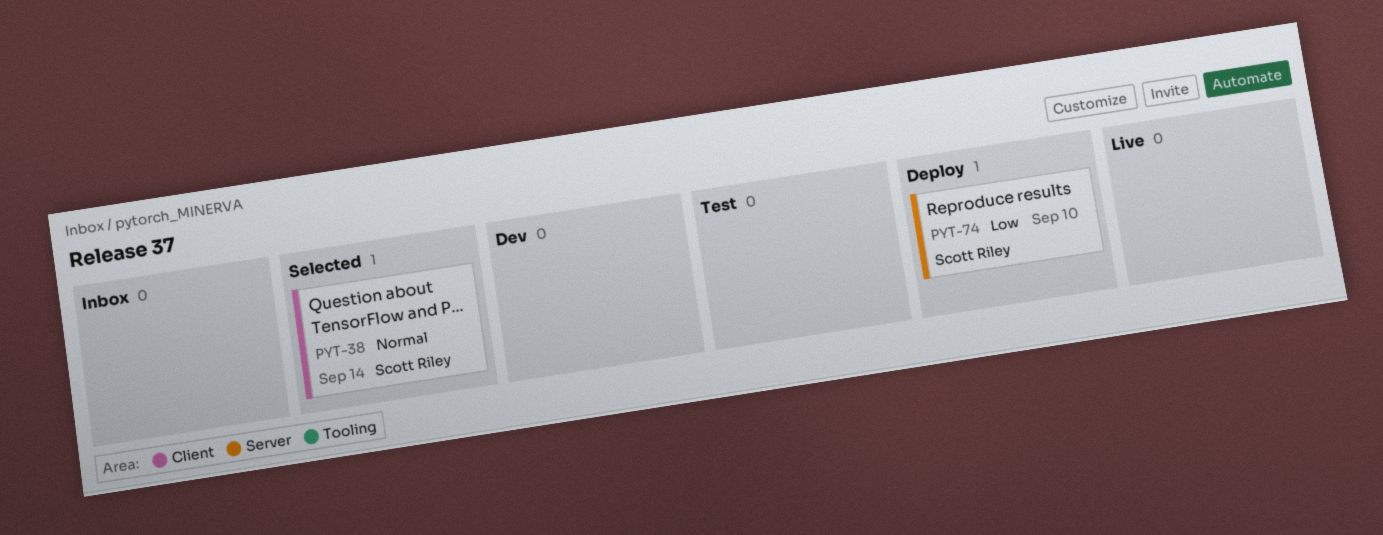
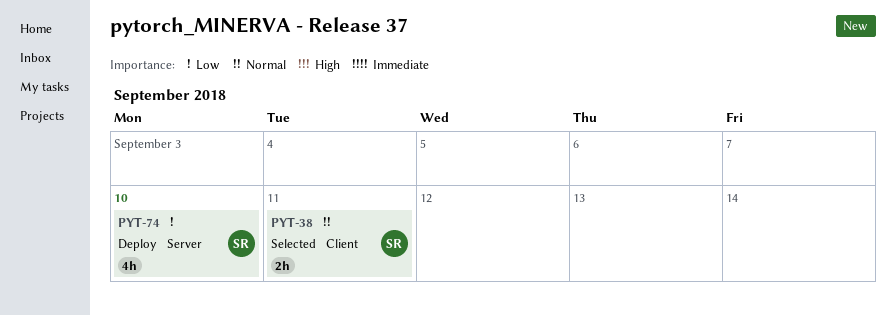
PYT-38, due: Sep 14 -> Sep 11

